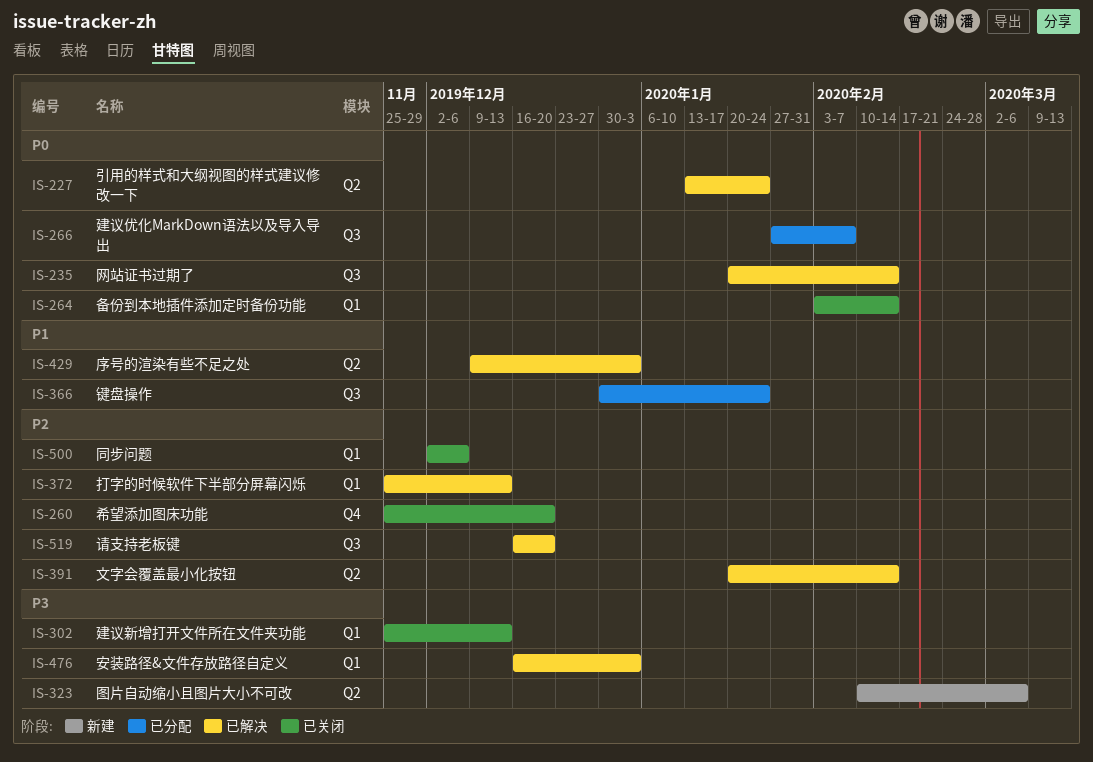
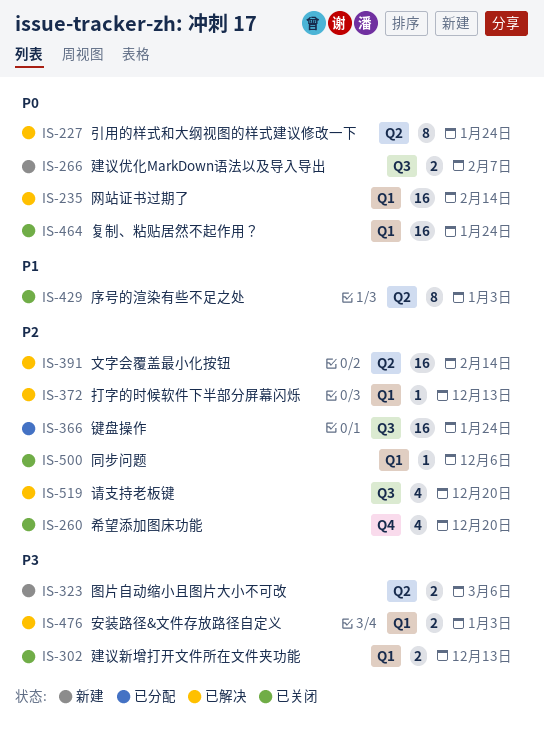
IS-235, label: Q3 -> Q1
IS-264: present -> none
IS-266, status: 已分配 -> 新建
IS-366, priority: P1 -> P2
IS-429, status: 已解决 -> 已关闭
IS-464: none -> present

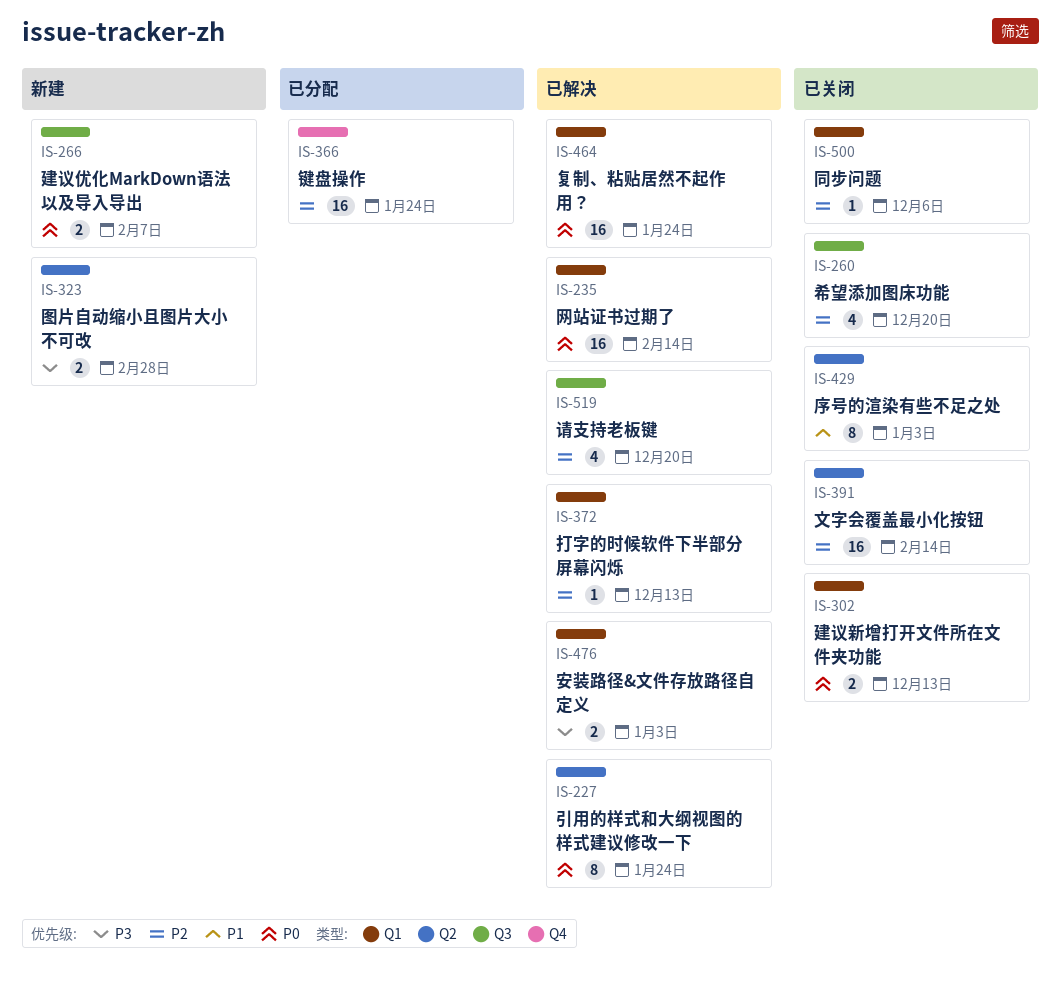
IS-260, label: Q4 -> Q3
IS-302, priority: P3 -> P0
IS-323, due: Mar 6 -> Feb 28
IS-366, label: Q3 -> Q4
IS-391, status: 已解决 -> 已关闭
IS-464, status: 已关闭 -> 已解决

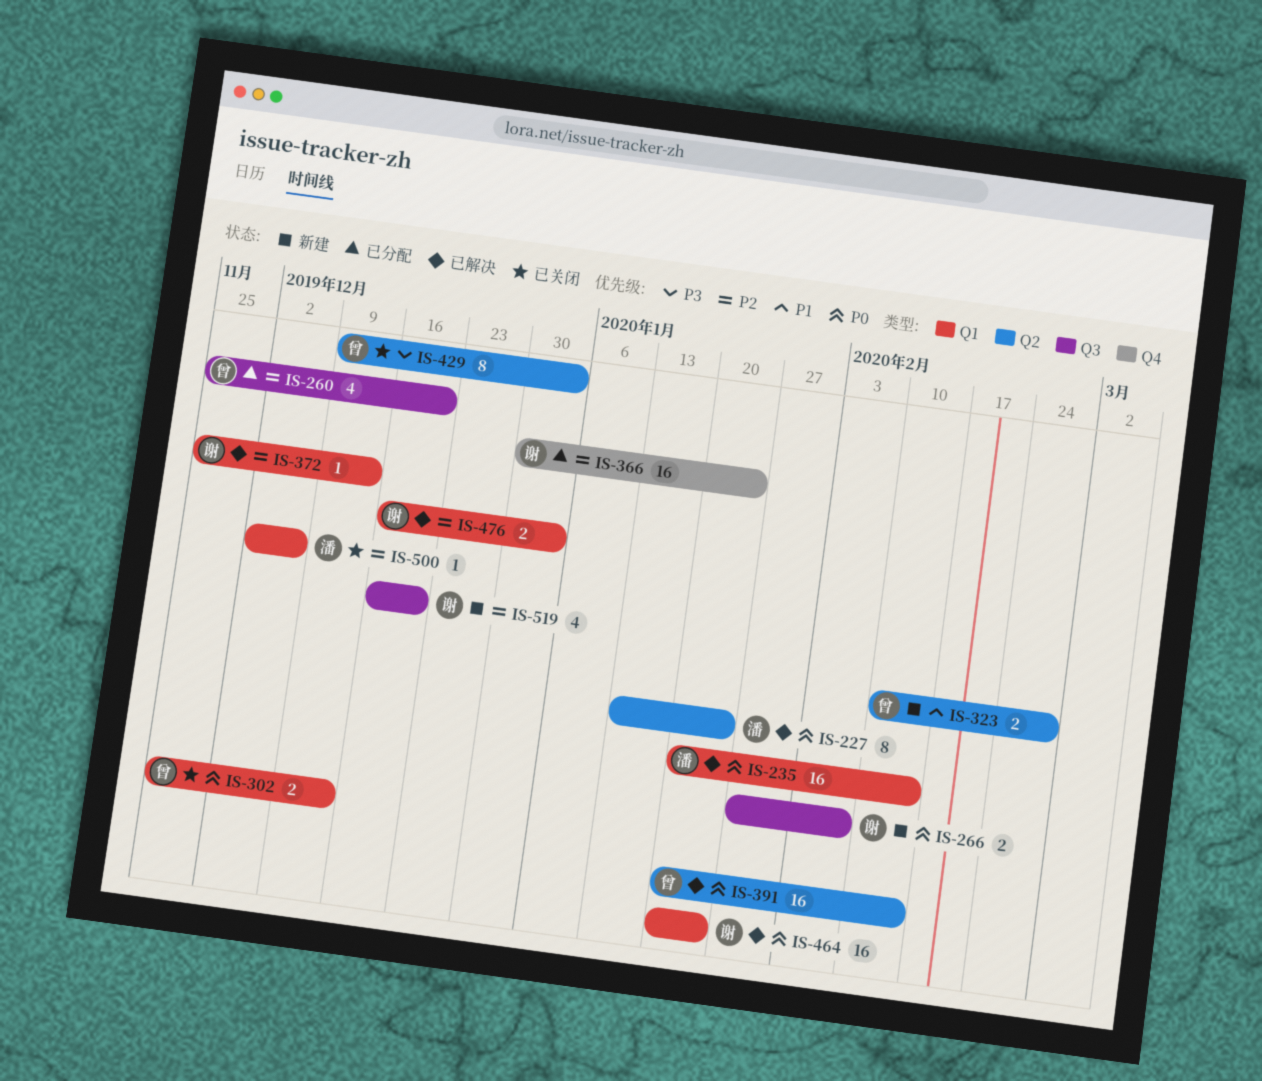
IS-260, status: 已关闭 -> 已分配
IS-323, priority: P3 -> P1
IS-391, status: 已关闭 -> 已解决
IS-391, priority: P2 -> P0
IS-429, priority: P1 -> P3
IS-476, priority: P3 -> P2
IS-519, status: 已解决 -> 新建

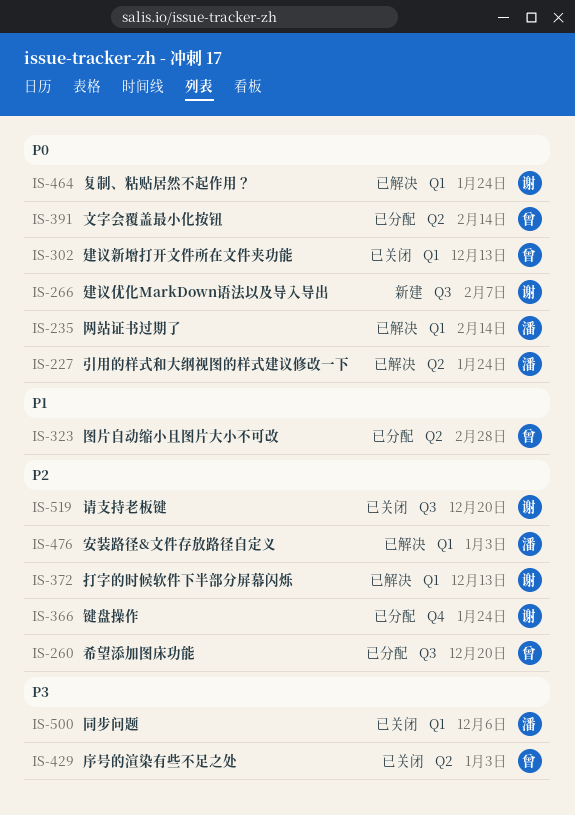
IS-323, status: 新建 -> 已分配
IS-391, status: 已解决 -> 已分配
IS-476, owner: 谢 -> 潘
IS-500, priority: P2 -> P3
IS-519, status: 新建 -> 已关闭

